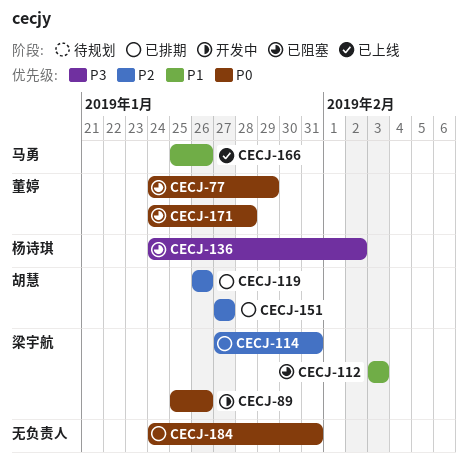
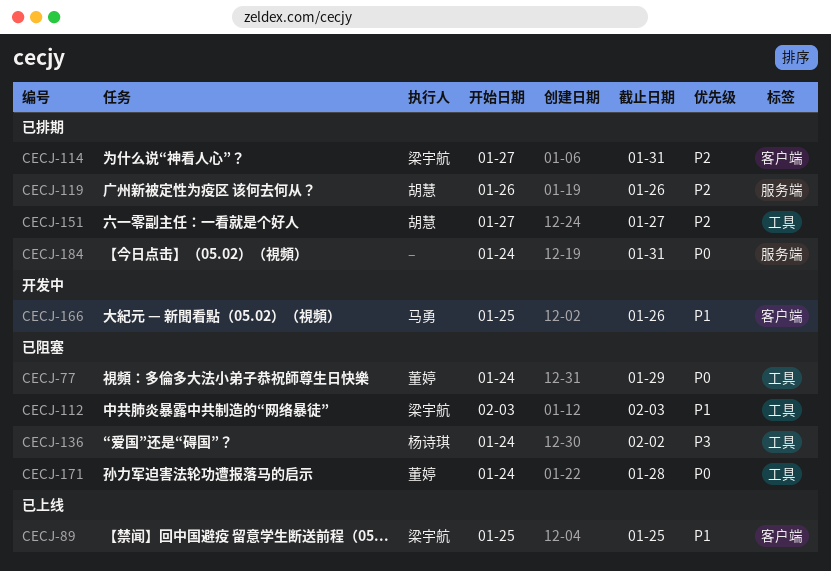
CECJ-89, status: 开发中 -> 已上线
CECJ-89, priority: P0 -> P1
CECJ-89, due: Jan 26 -> Jan 25
CECJ-166, status: 已上线 -> 开发中

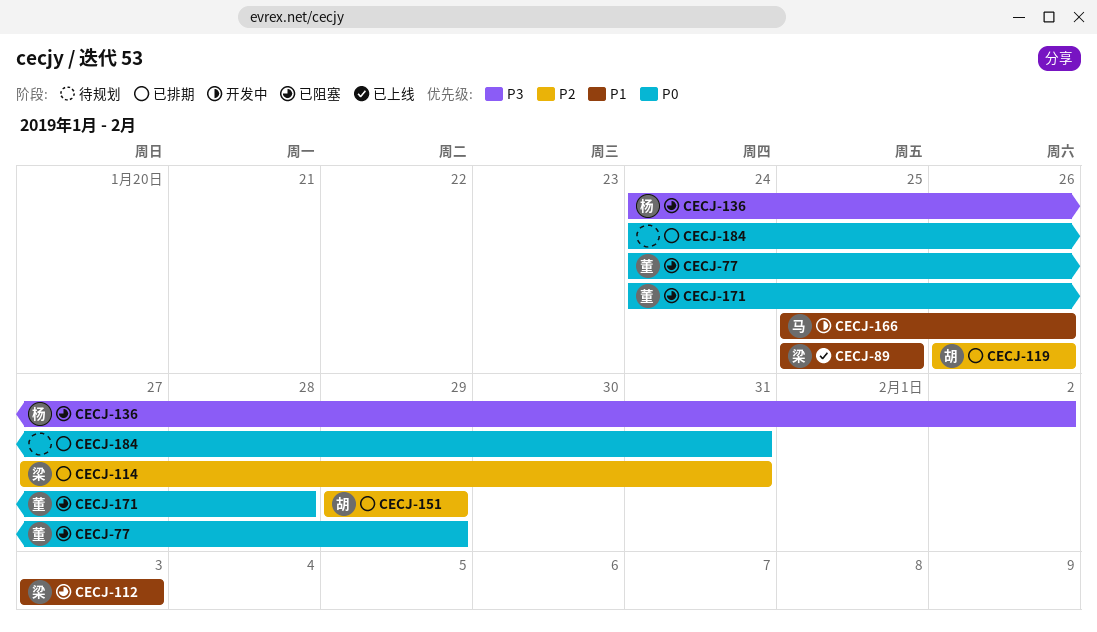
CECJ-151, start: Jan 27 -> Jan 29
CECJ-151, due: Jan 27 -> Jan 29

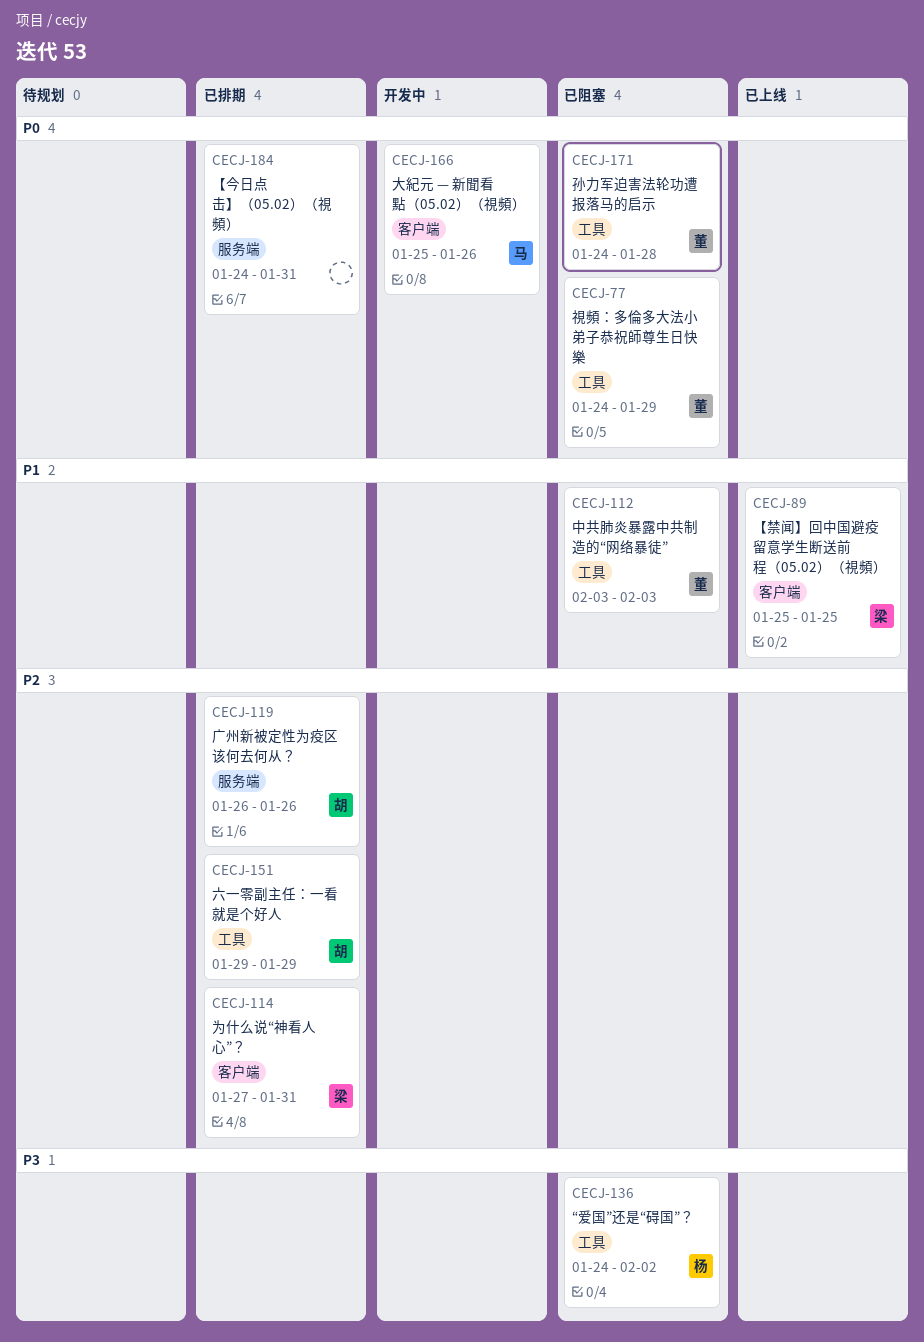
CECJ-112, owner: 梁 -> 董
CECJ-166, priority: P1 -> P0

